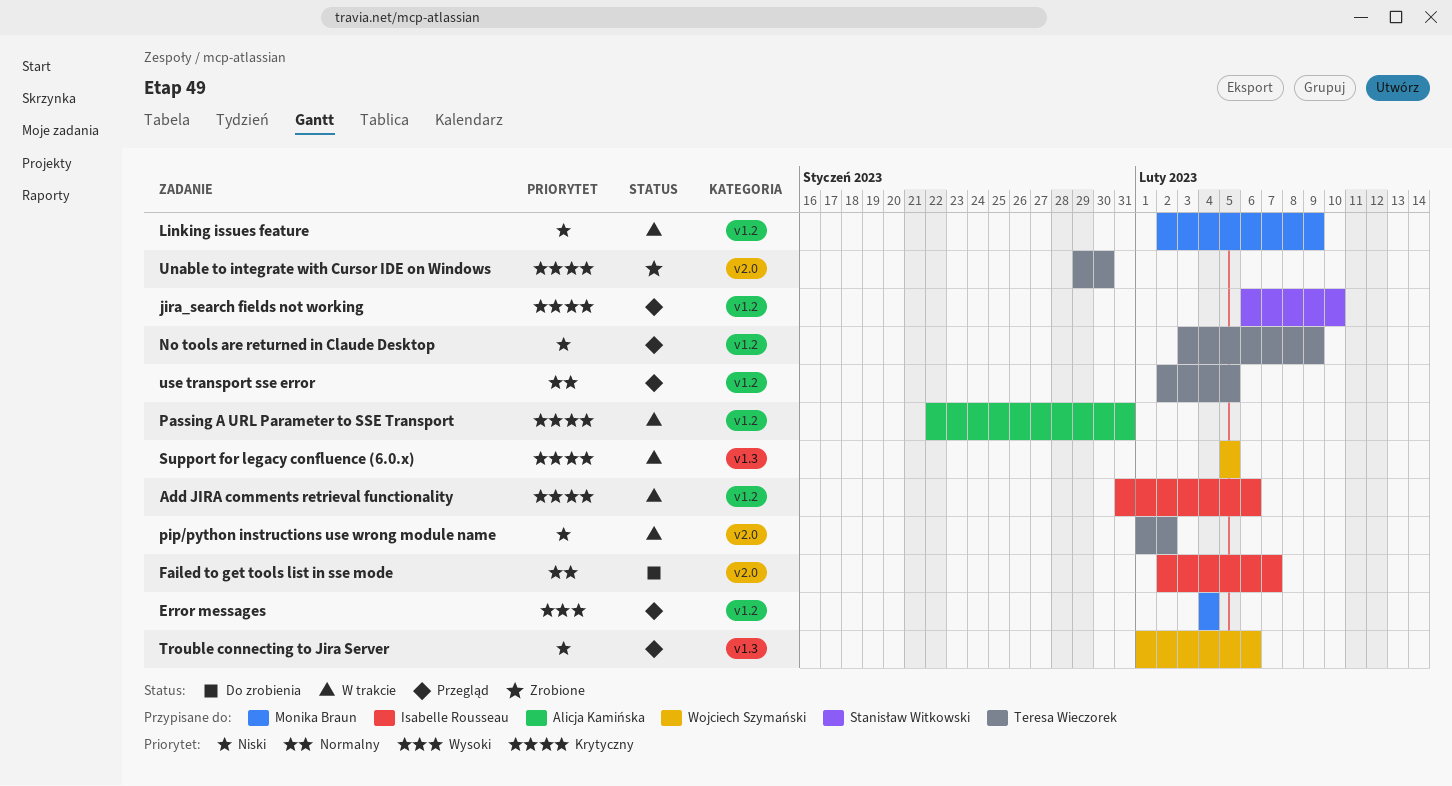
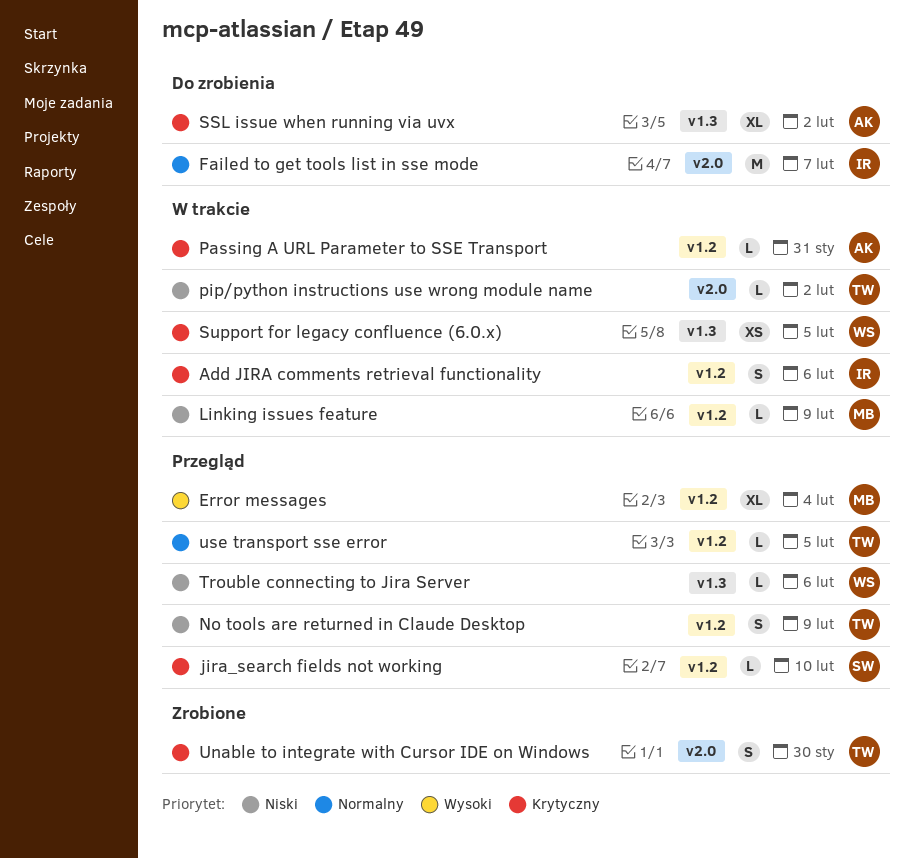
SSL issue when running via uvx: none -> present

